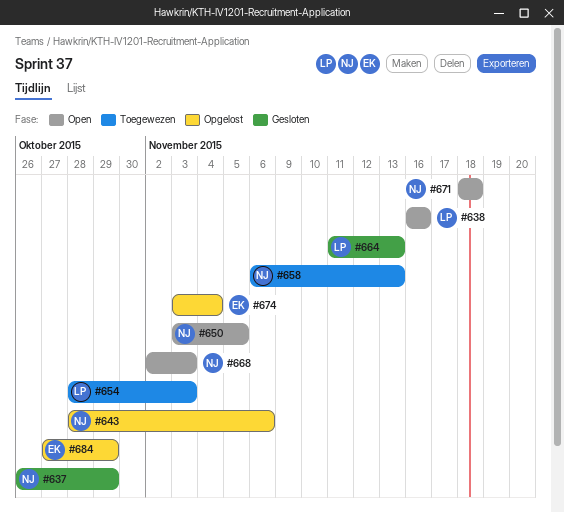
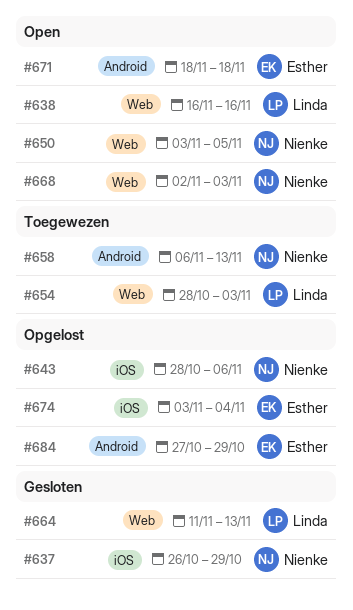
#671, owner: Nienke -> Esther

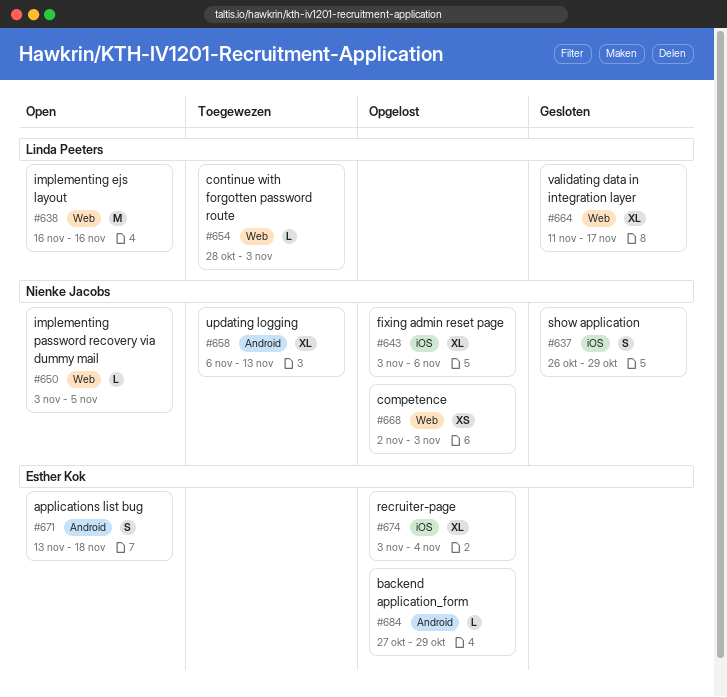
#643, start: Oct 28 -> Nov 3
#664, due: Nov 13 -> Nov 17
#668, status: Open -> Opgelost
#671, start: Nov 18 -> Nov 13

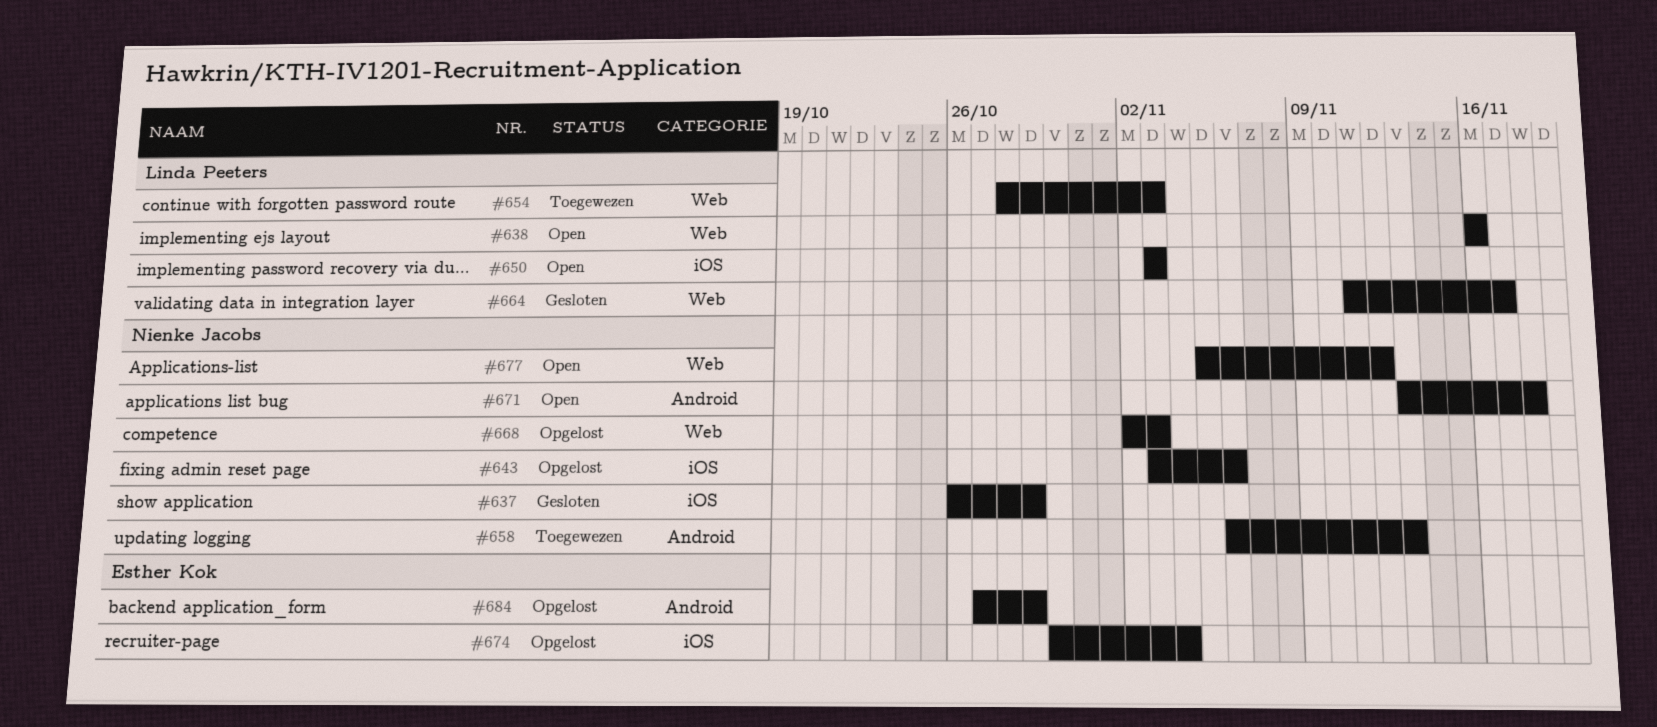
#650, owner: Nienke Jacobs -> Linda Peeters
#650, label: Web -> iOS
#650, due: Nov 5 -> Nov 3
#671, owner: Esther Kok -> Nienke Jacobs
#674, start: Nov 3 -> Oct 30
#677: none -> present

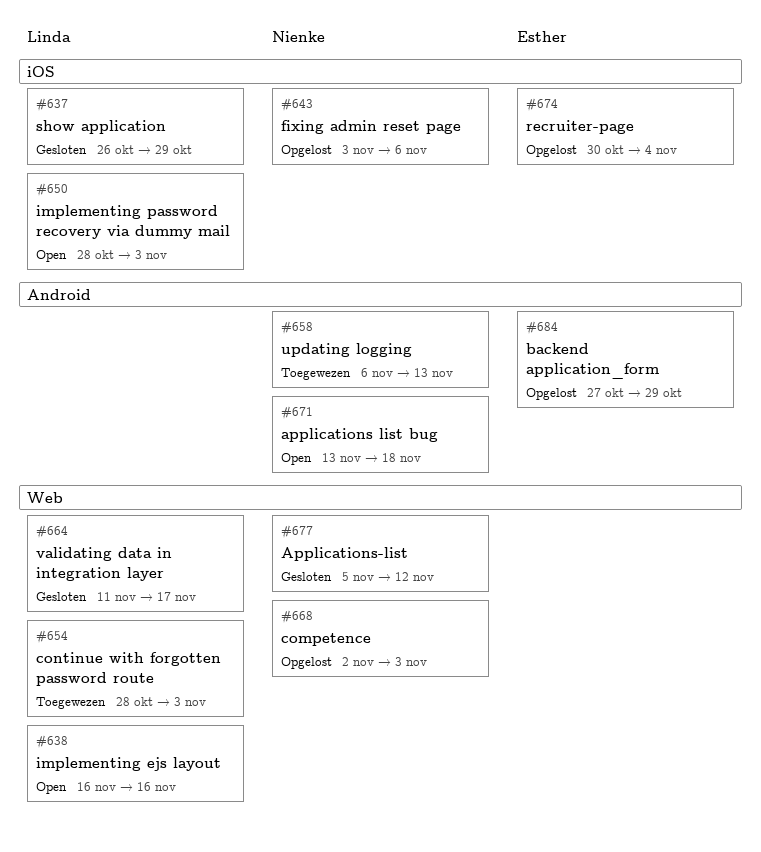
#637, owner: Nienke Jacobs -> Linda Peeters
#650, start: Nov 3 -> Oct 28
#677, status: Open -> Gesloten

